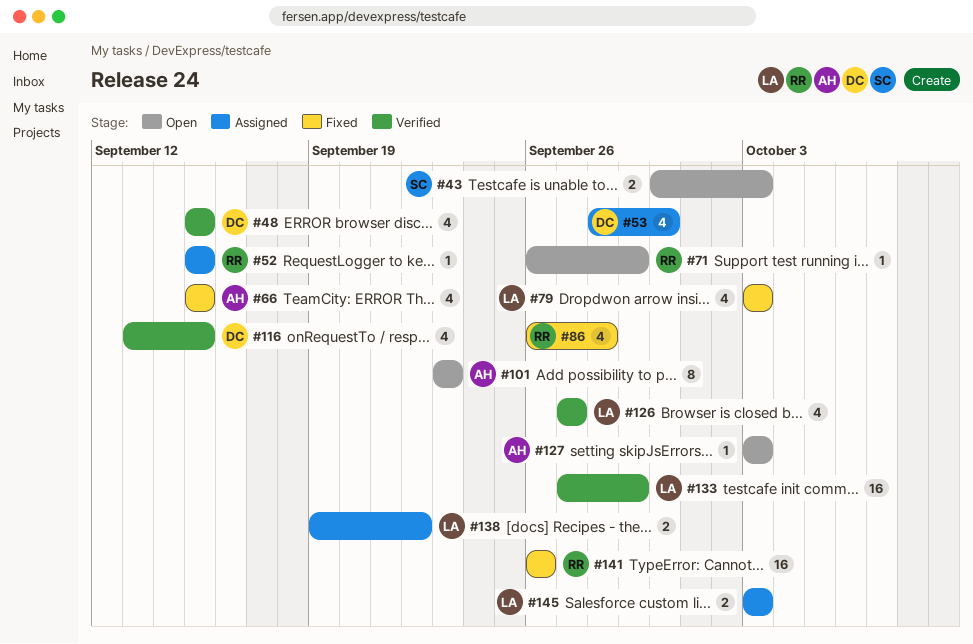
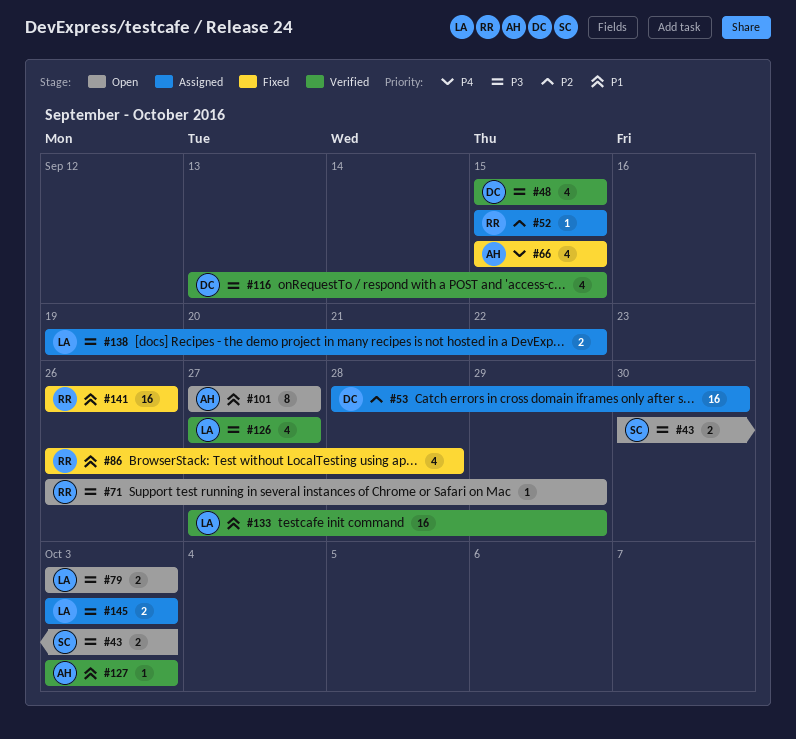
#53, estimate: 4 -> 16
#79, status: Fixed -> Open
#79, estimate: 4 -> 2
#101, start: Sep 23 -> Sep 27
#101, due: Sep 23 -> Sep 27
#127, status: Open -> Verified

